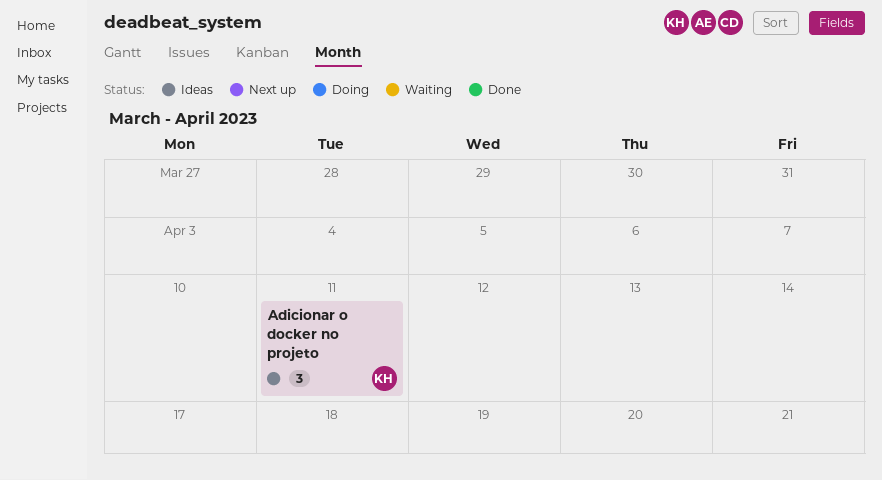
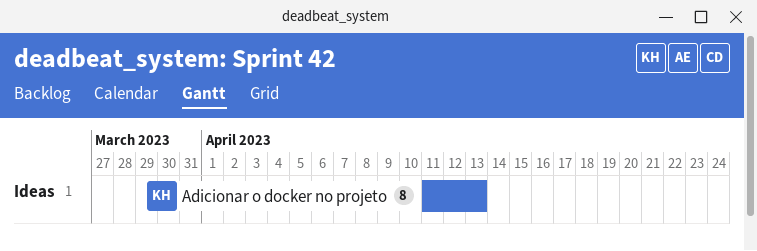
Adicionar o docker no projeto, estimate: 3 -> 8
Adicionar o docker no projeto, due: Apr 11 -> Apr 13

